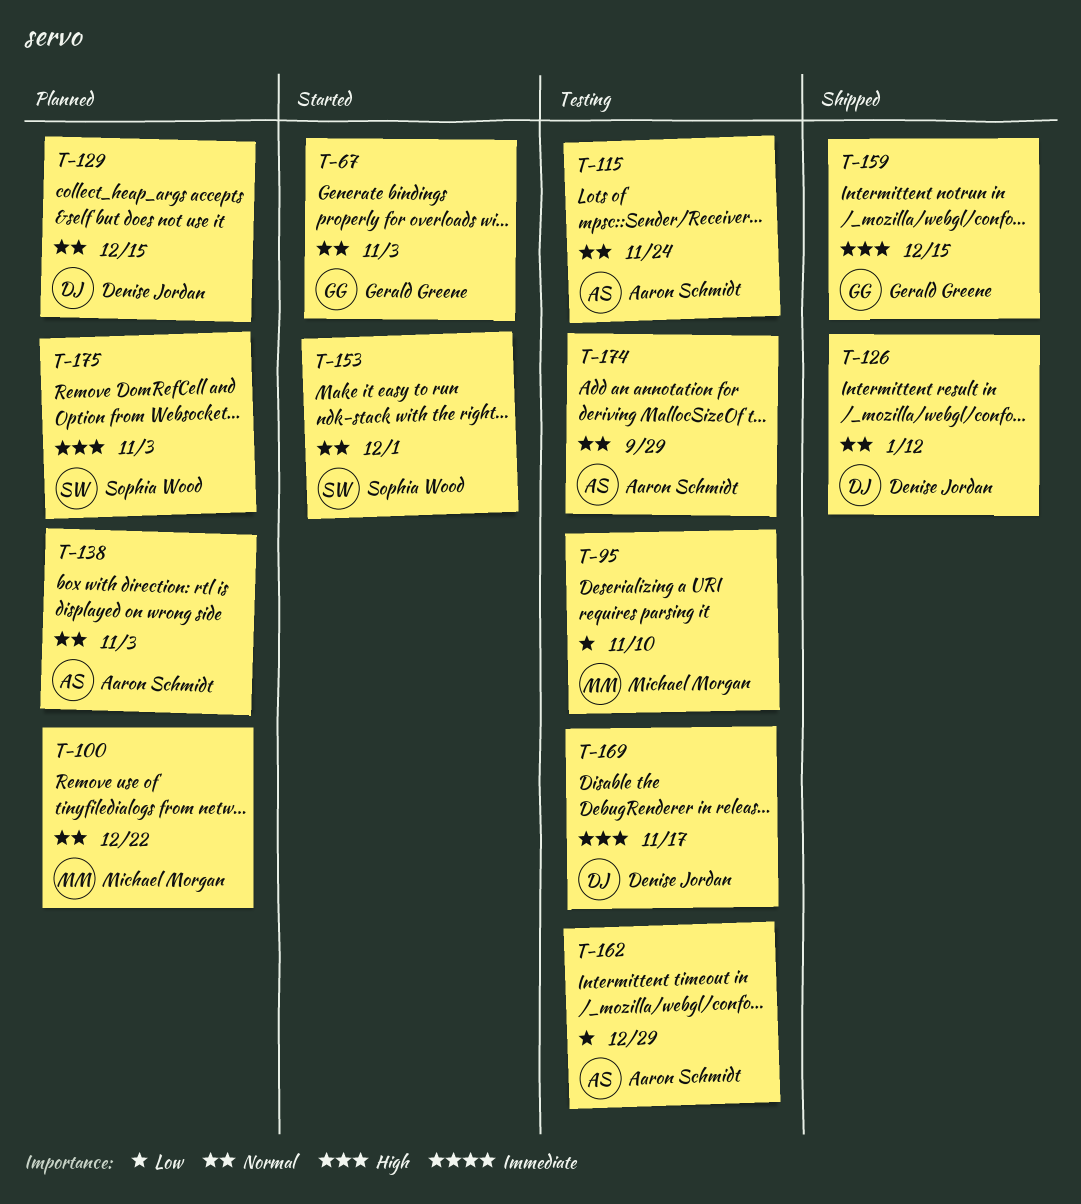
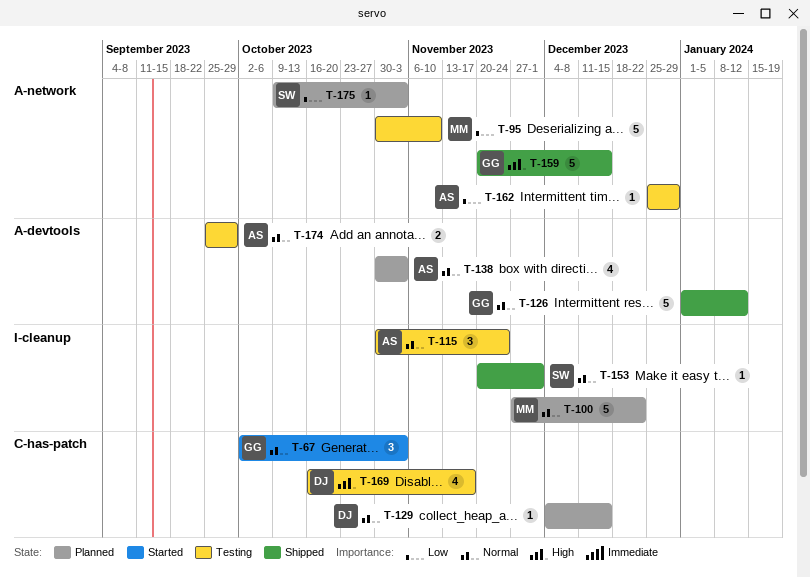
T-126, owner: Denise Jordan -> Gerald Greene
T-153, status: Started -> Shipped
T-175, priority: High -> Low

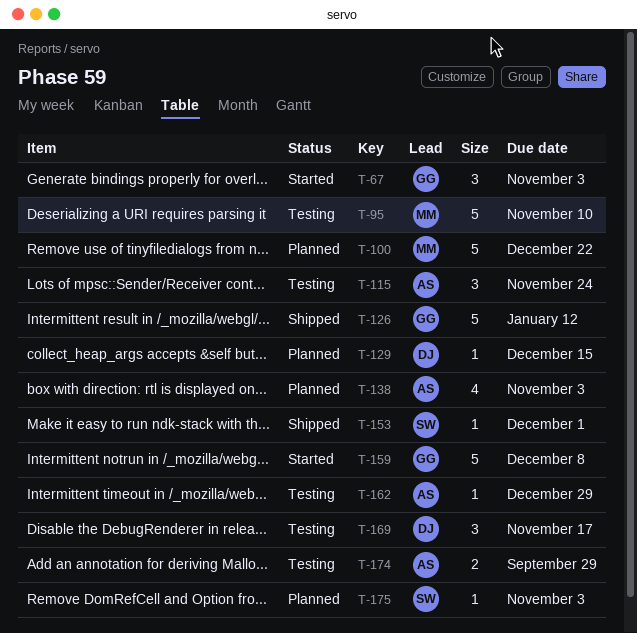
T-159, status: Shipped -> Started
T-159, due: Dec 15 -> Dec 8
T-169, estimate: 4 -> 3

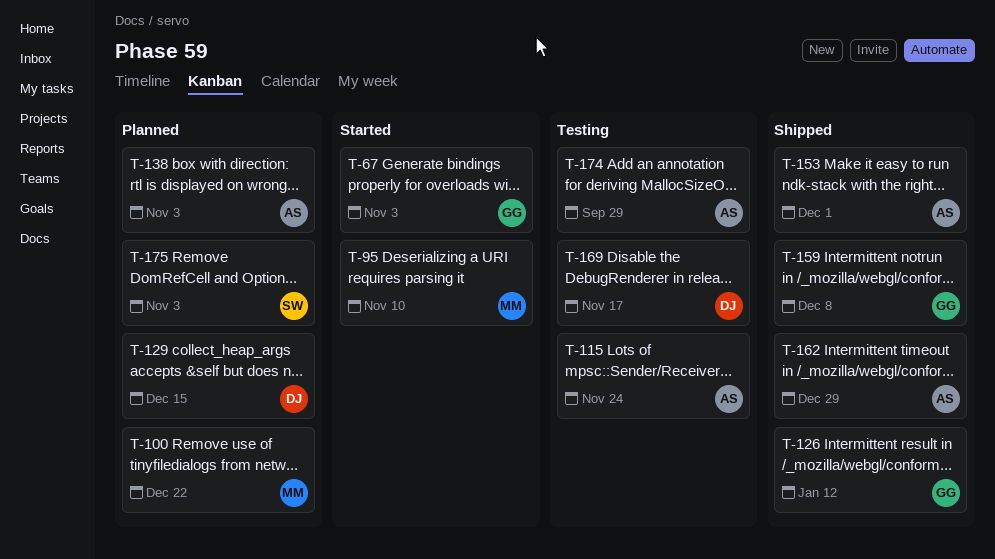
T-95, status: Testing -> Started
T-153, owner: SW -> AS
T-159, status: Started -> Shipped
T-162, status: Testing -> Shipped

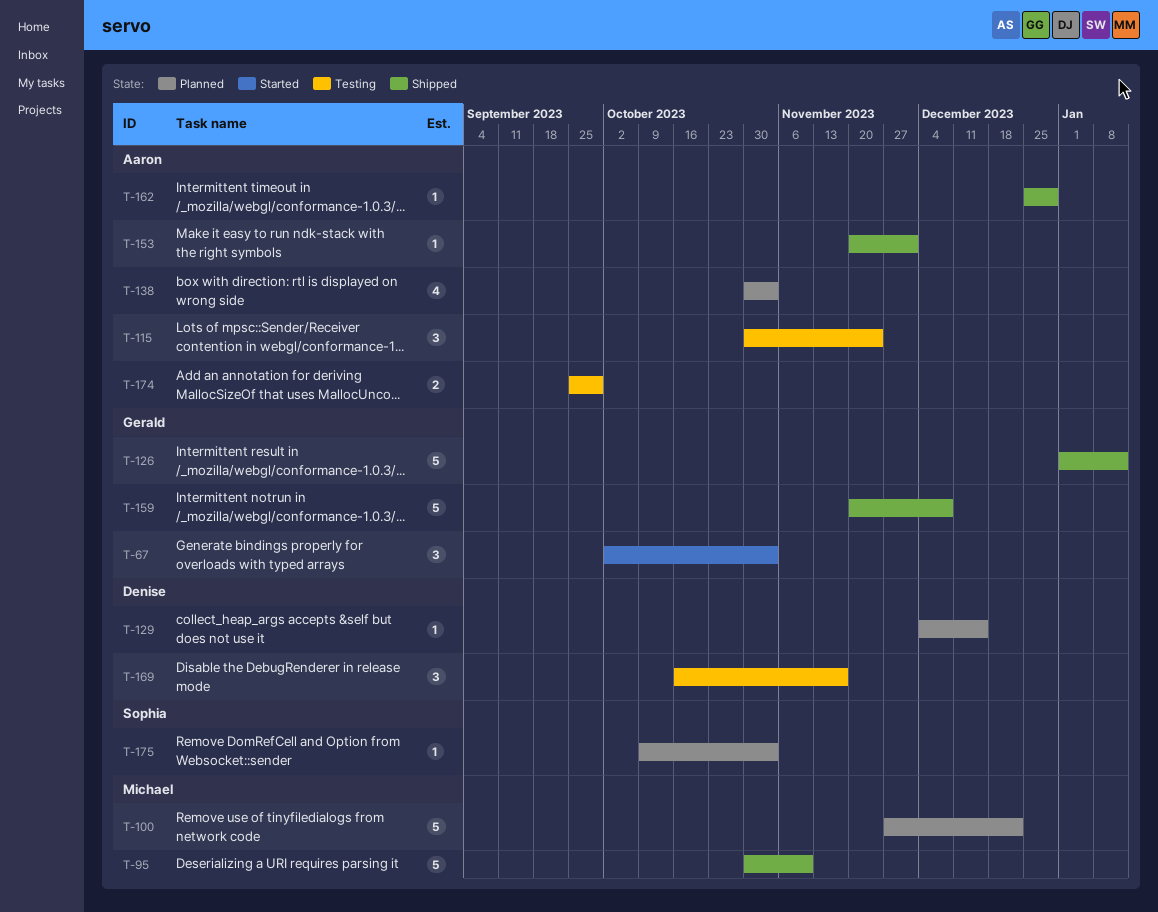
T-95, status: Started -> Shipped

